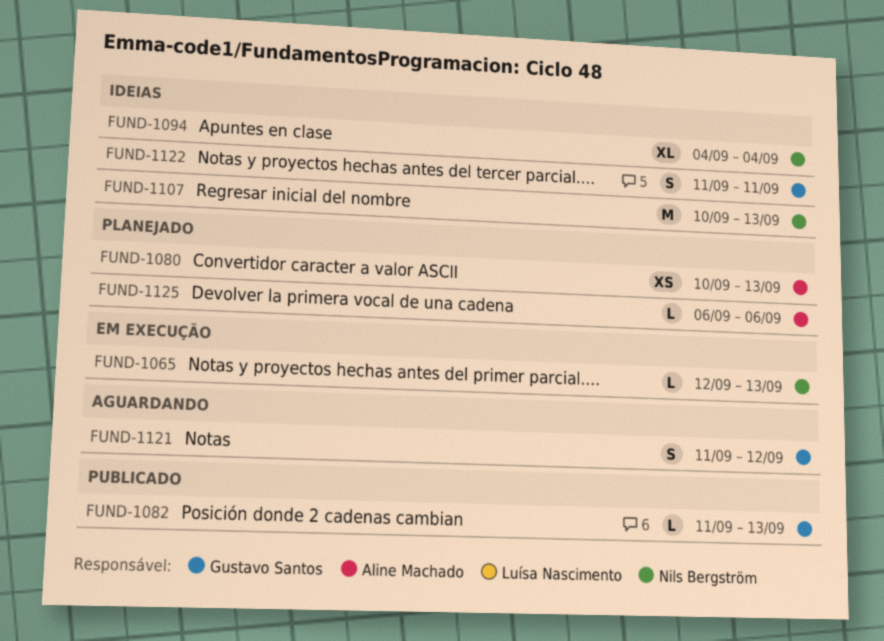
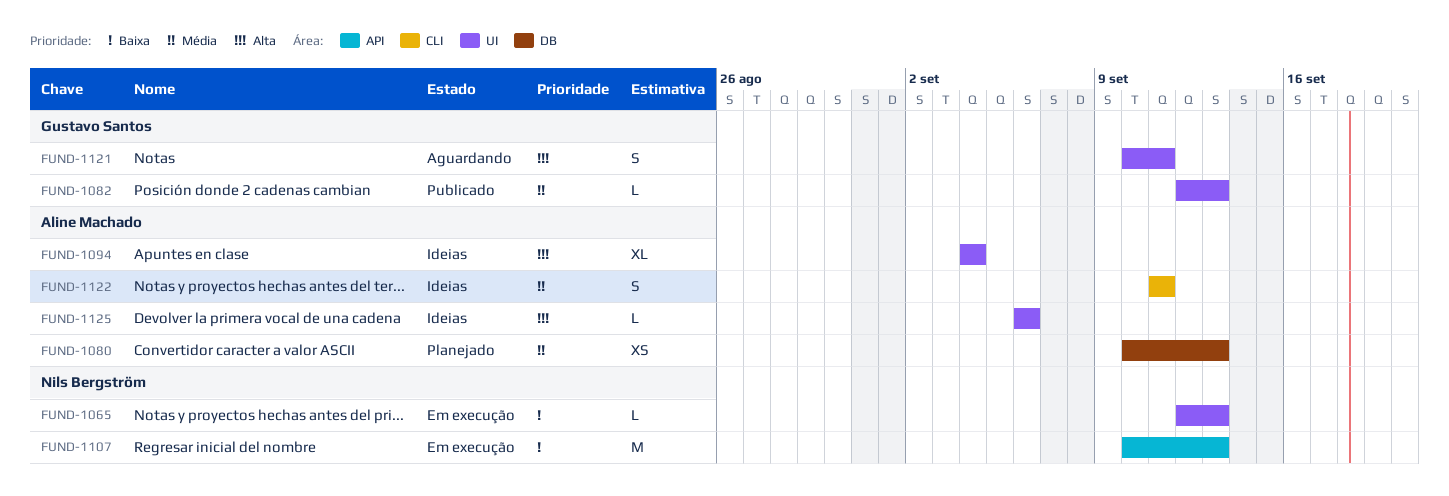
FUND-1082, start: Sep 11 -> Sep 12
FUND-1094, owner: Nils Bergström -> Aline Machado
FUND-1107, status: Ideias -> Em execução
FUND-1121, start: Sep 11 -> Sep 10
FUND-1121, due: Sep 12 -> Sep 11
FUND-1122, owner: Gustavo Santos -> Aline Machado
FUND-1125, status: Planejado -> Ideias

